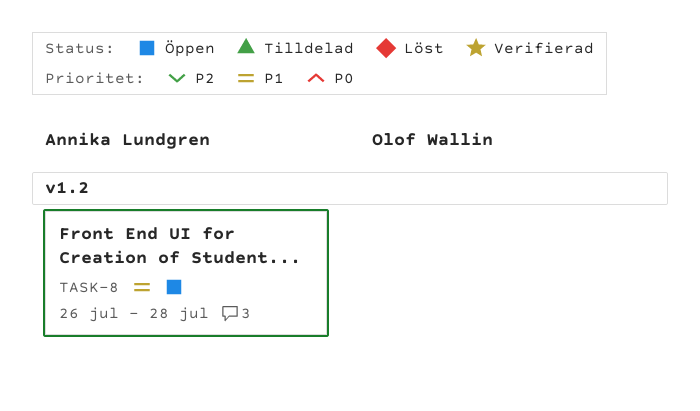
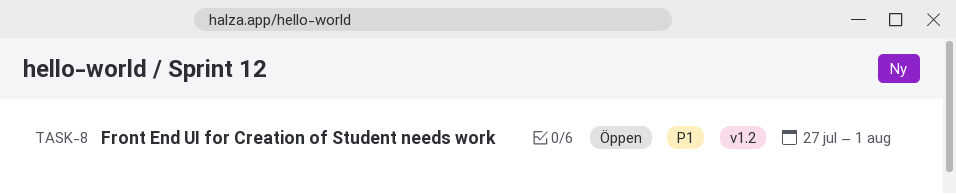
TASK-8, start: Jul 26 -> Jul 27
TASK-8, due: Jul 28 -> Aug 1

